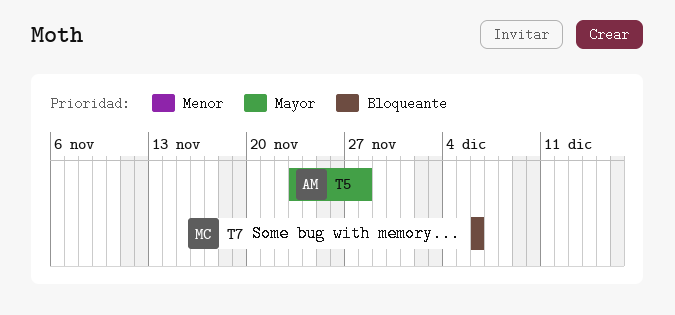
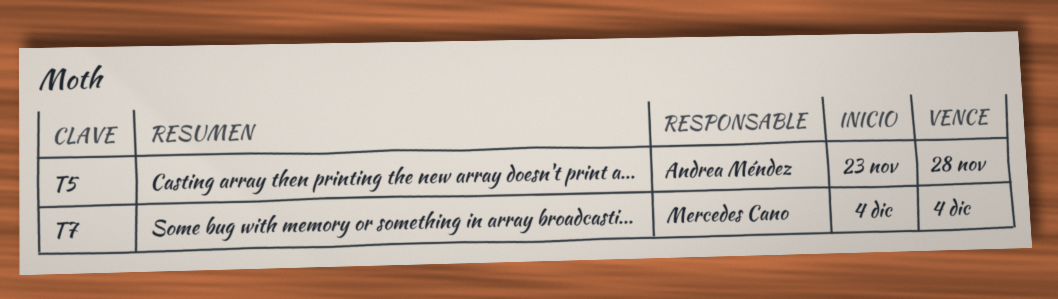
T7, start: Dec 6 -> Dec 4
T7, due: Dec 6 -> Dec 4

